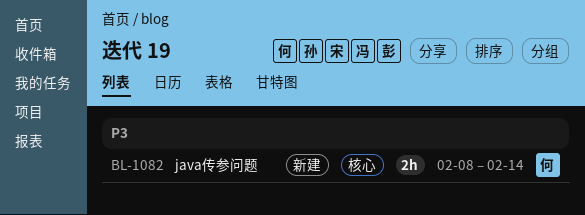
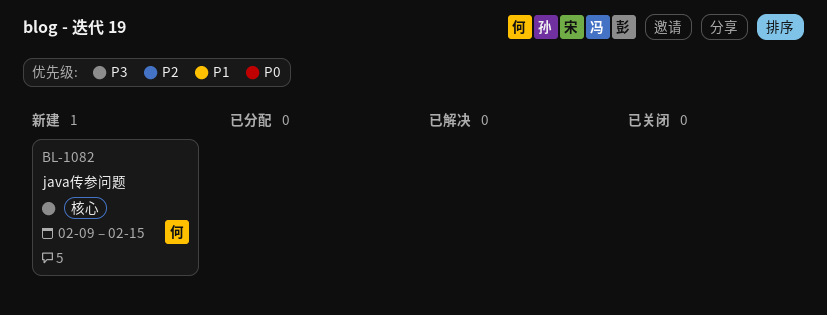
BL-1082, start: Feb 8 -> Feb 9
BL-1082, due: Feb 14 -> Feb 15

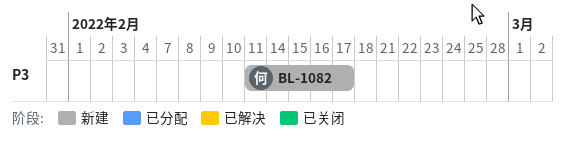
BL-1082, start: Feb 9 -> Feb 11
BL-1082, due: Feb 15 -> Feb 17

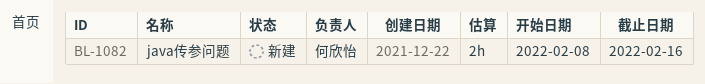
BL-1082, start: Feb 11 -> Feb 8
BL-1082, due: Feb 17 -> Feb 16

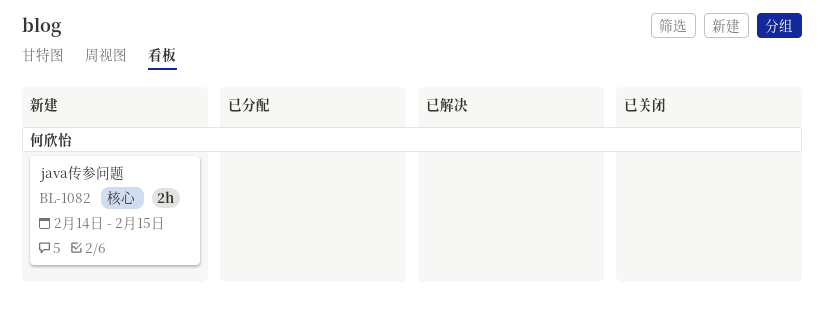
BL-1082, start: Feb 8 -> Feb 14
BL-1082, due: Feb 16 -> Feb 15

